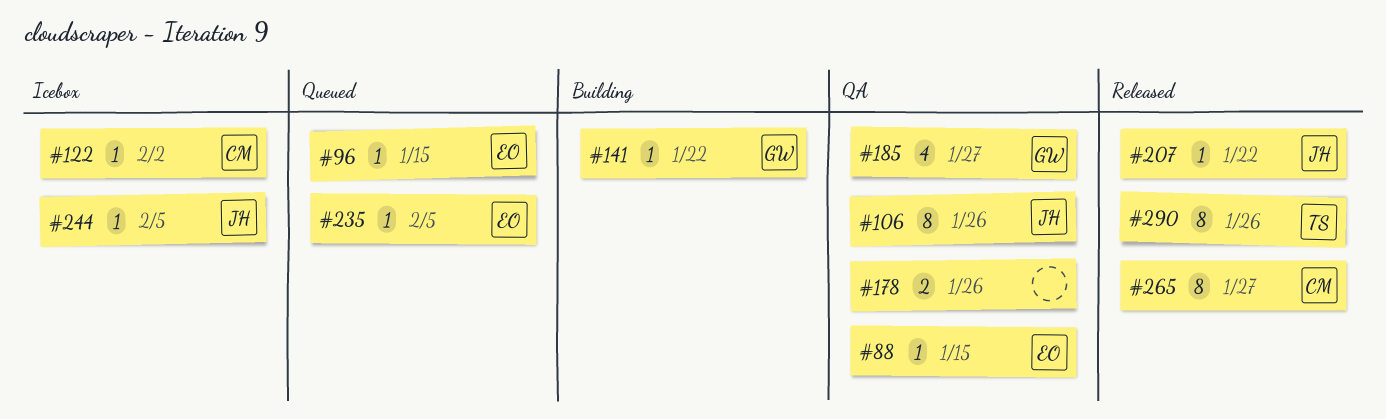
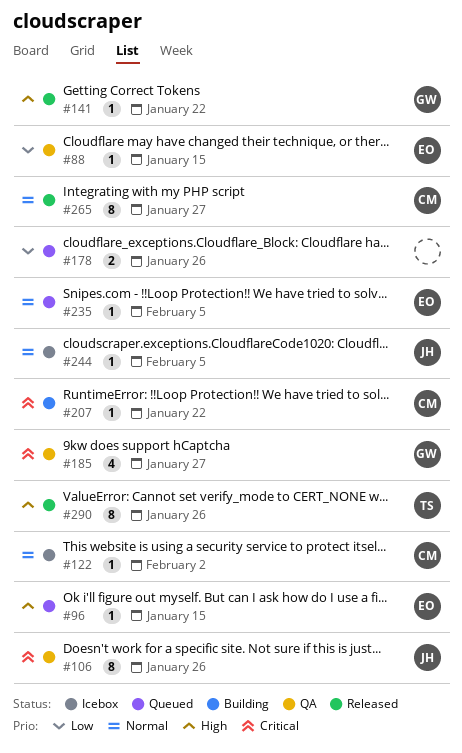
#141, status: Building -> Released
#178, status: QA -> Queued
#207, status: Released -> Building
#207, owner: JH -> CM

